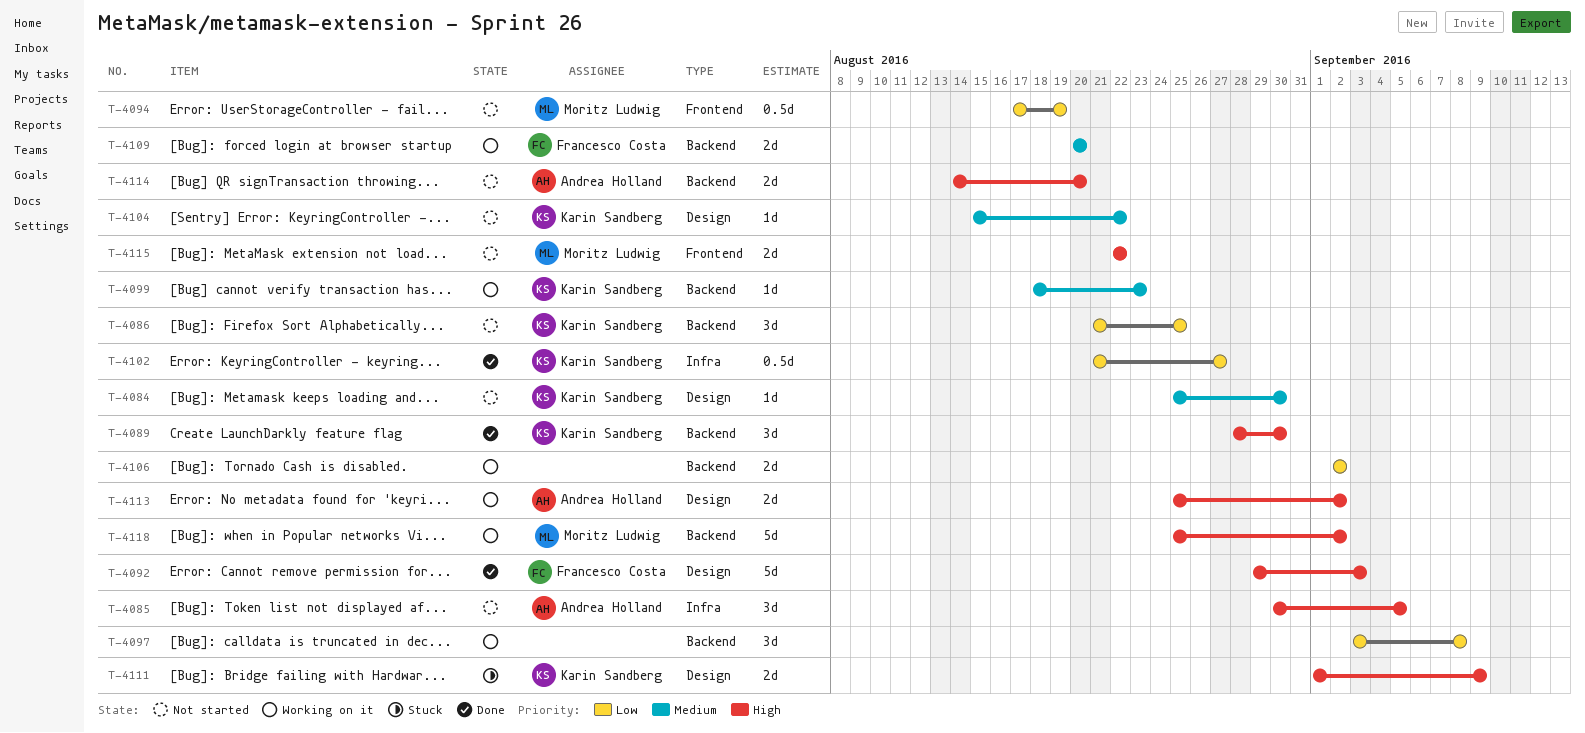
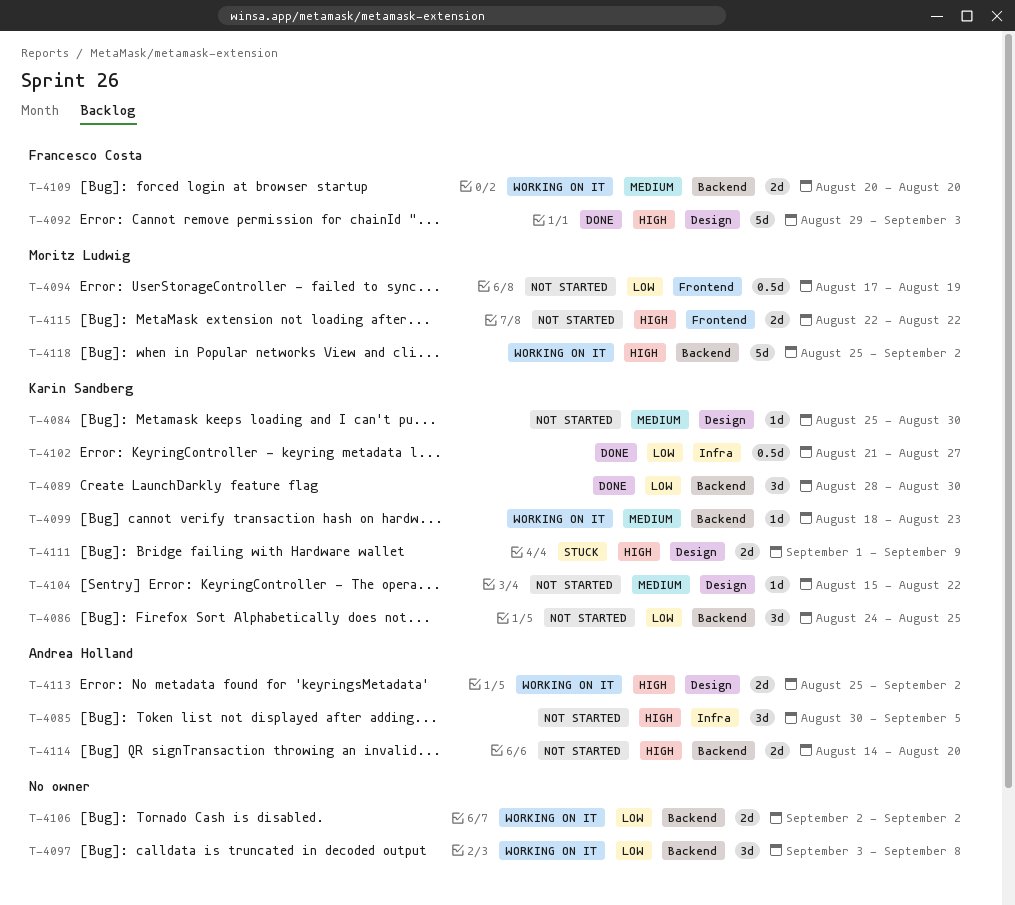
T-4086, start: Aug 21 -> Aug 24
T-4089, priority: High -> Low

